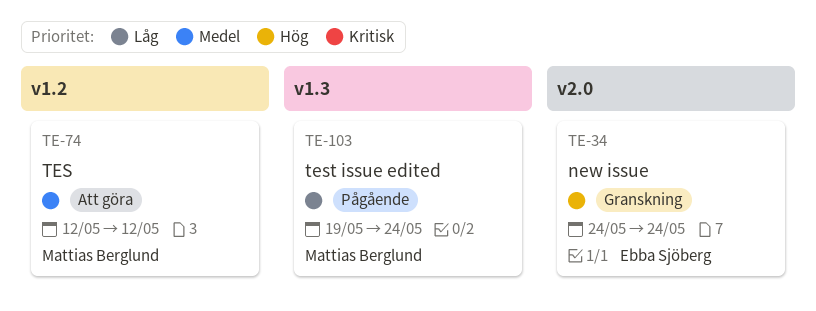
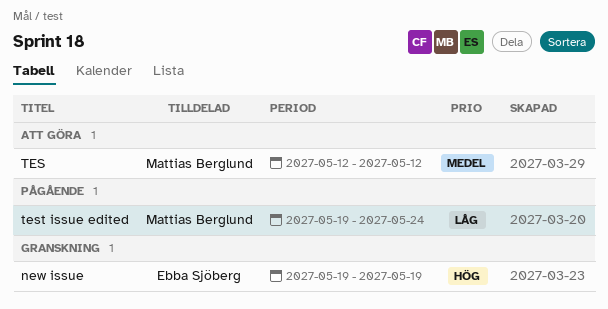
new issue, start: May 24 -> May 19
new issue, due: May 24 -> May 19

